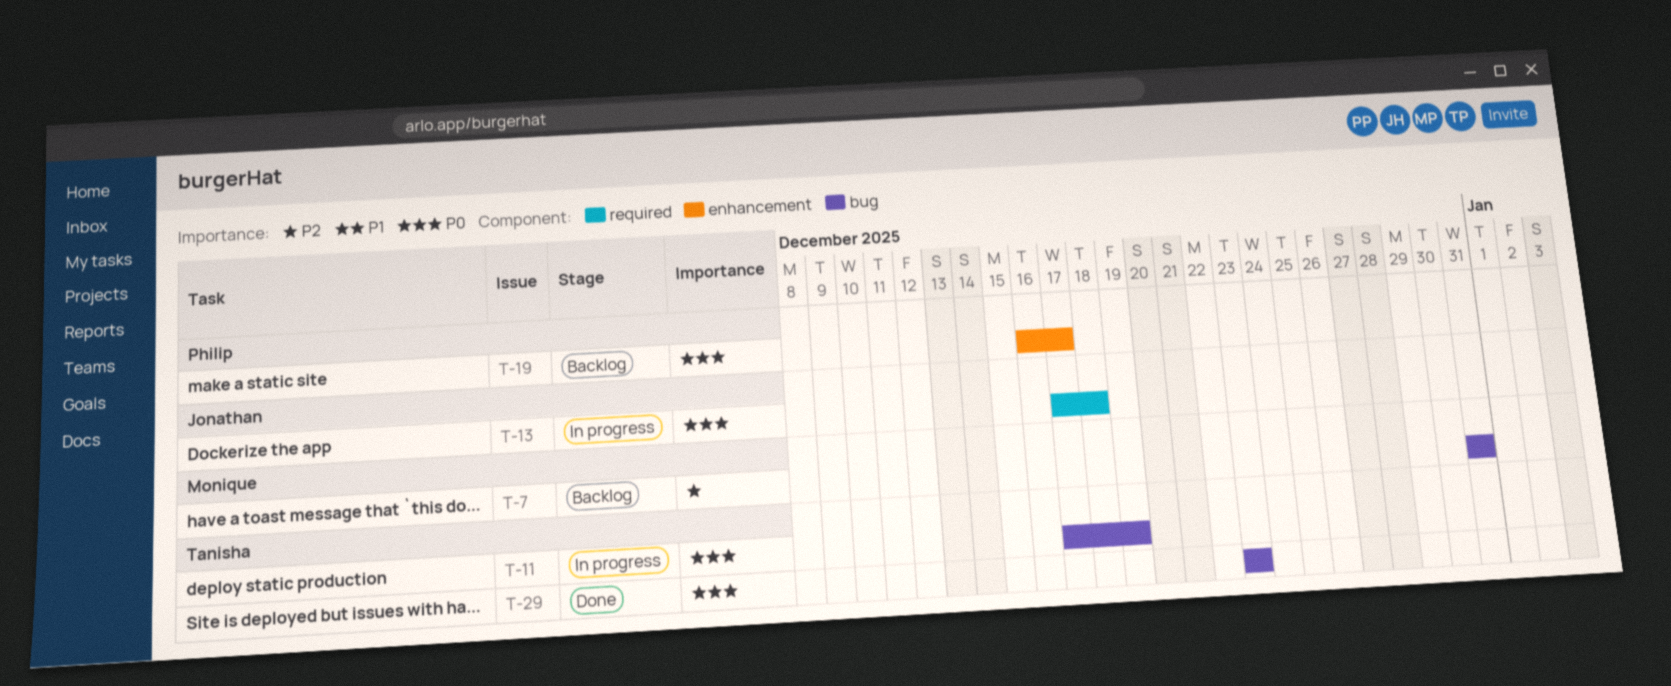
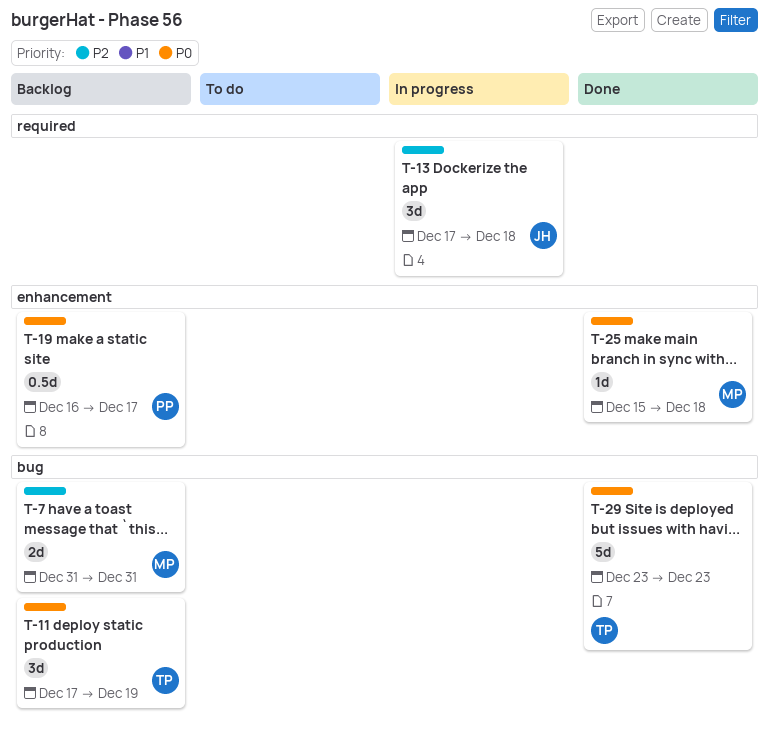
T-11, status: In progress -> Backlog
T-13, priority: P0 -> P2
T-25: none -> present

